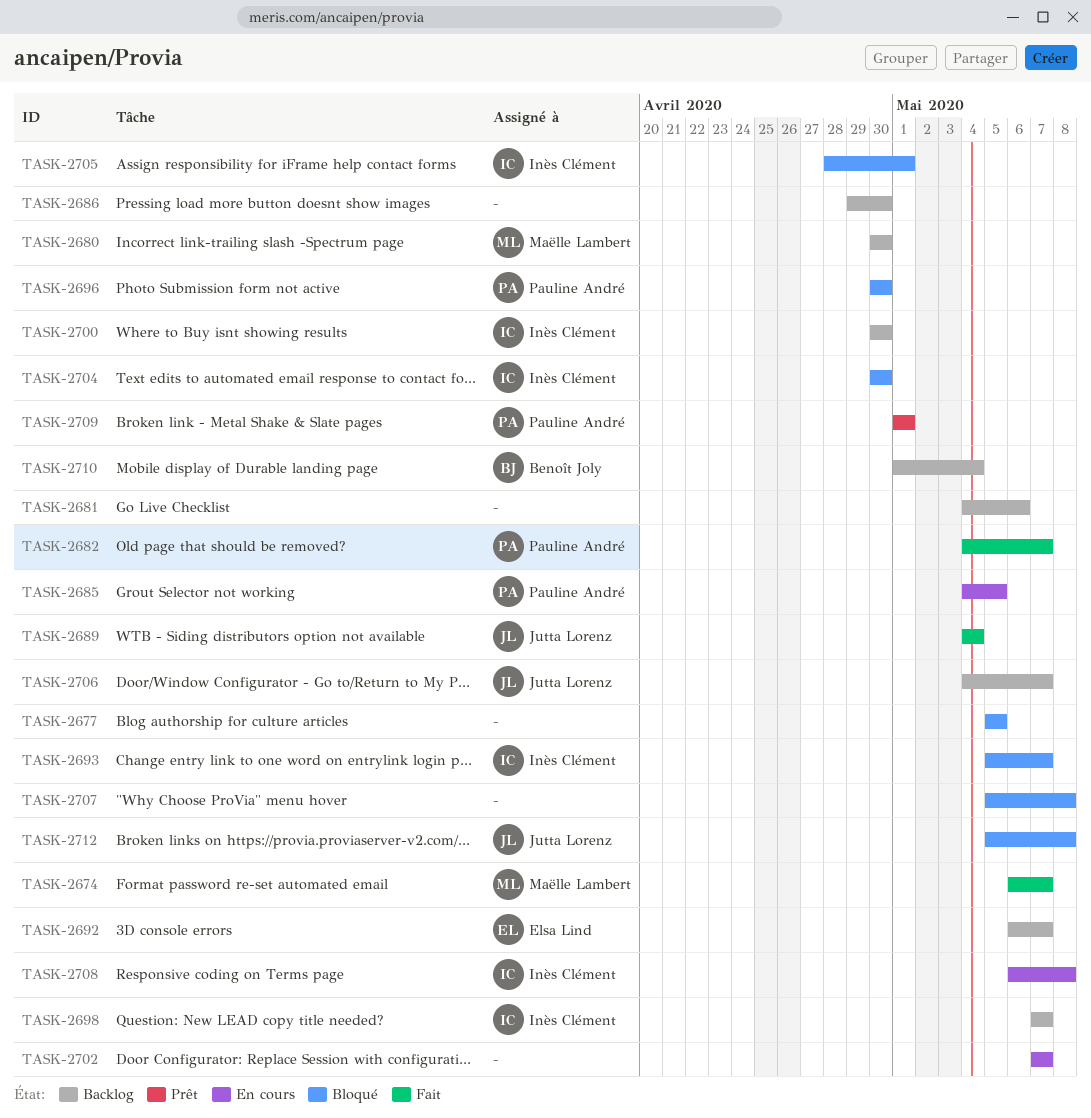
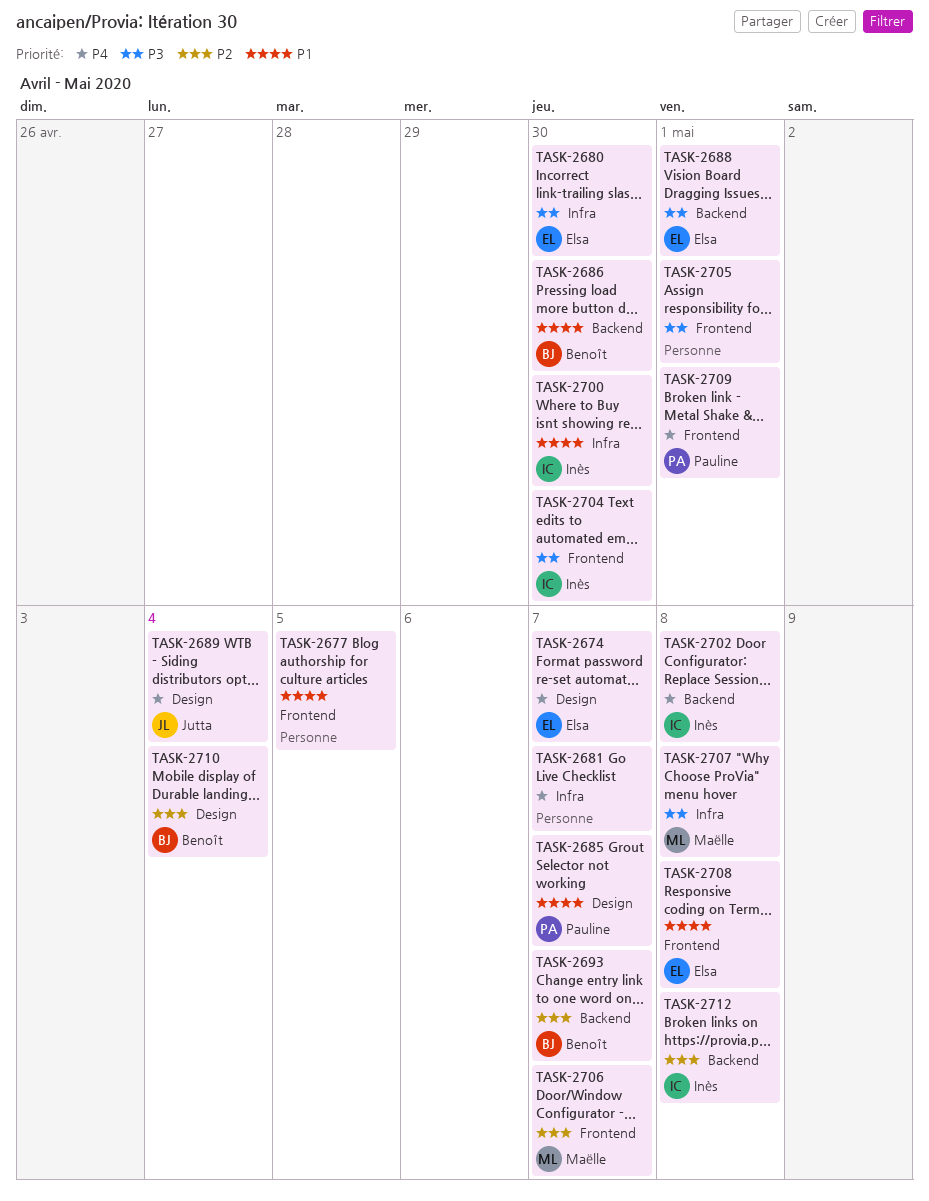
TASK-2674, owner: Maëlle Lambert -> Elsa Lind
TASK-2680, owner: Maëlle Lambert -> Elsa Lind
TASK-2681, due: May 6 -> May 7
TASK-2682: present -> none
TASK-2685, due: May 5 -> May 7
TASK-2686, owner: none -> Benoît Joly
TASK-2688: none -> present
TASK-2692: present -> none
TASK-2693, owner: Inès Clément -> Benoît Joly
TASK-2696: present -> none
TASK-2698: present -> none
TASK-2702, owner: none -> Inès Clément
TASK-2702, due: May 7 -> May 8
TASK-2705, owner: Inès Clément -> none
TASK-2706, owner: Jutta Lorenz -> Maëlle Lambert
TASK-2707, owner: none -> Maëlle Lambert
TASK-2708, owner: Inès Clément -> Elsa Lind
TASK-2712, owner: Jutta Lorenz -> Inès Clément

